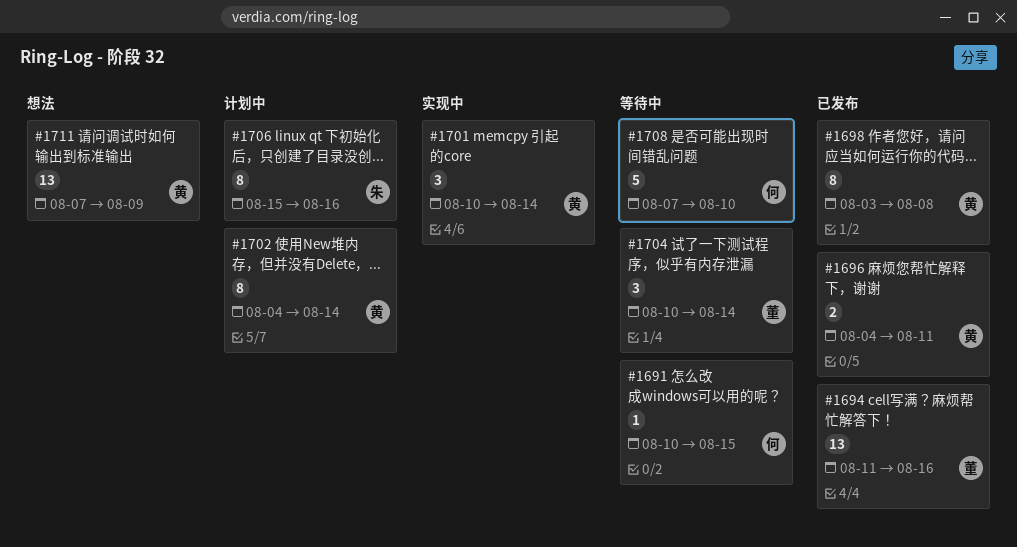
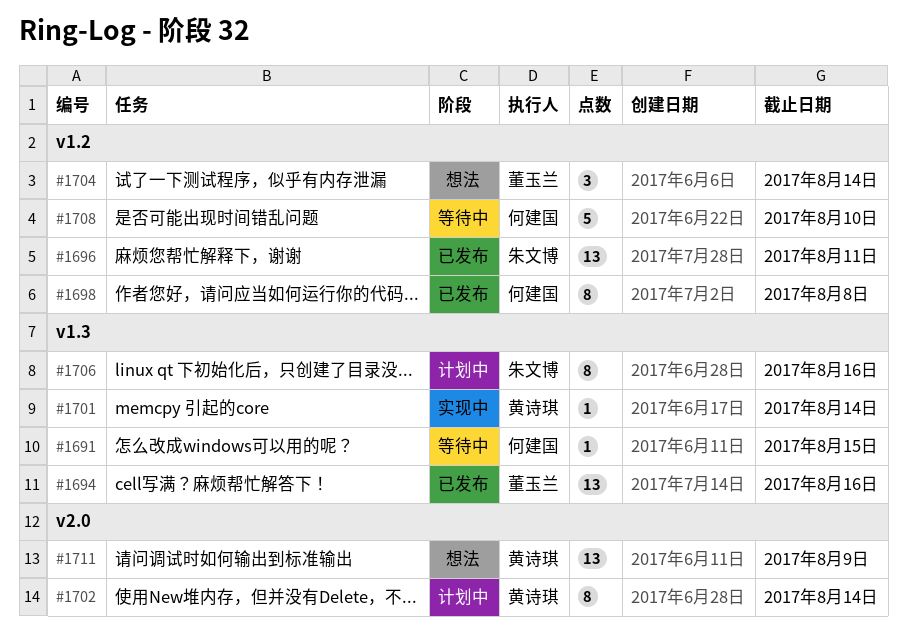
#1696, owner: 黄诗琪 -> 朱文博
#1696, estimate: 2 -> 13
#1698, owner: 黄诗琪 -> 何建国
#1701, estimate: 3 -> 1
#1704, status: 等待中 -> 想法

